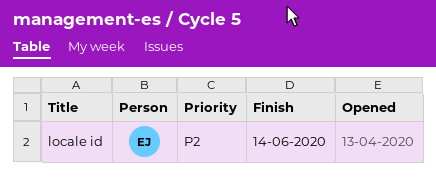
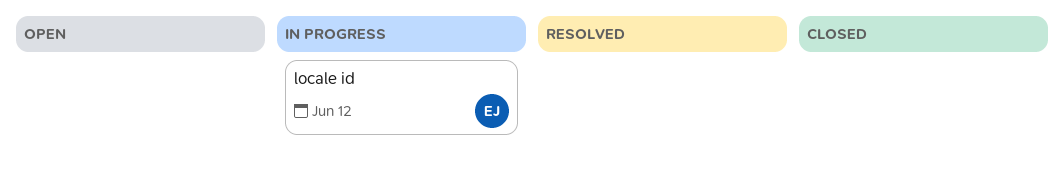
locale id, due: Jun 14 -> Jun 12

